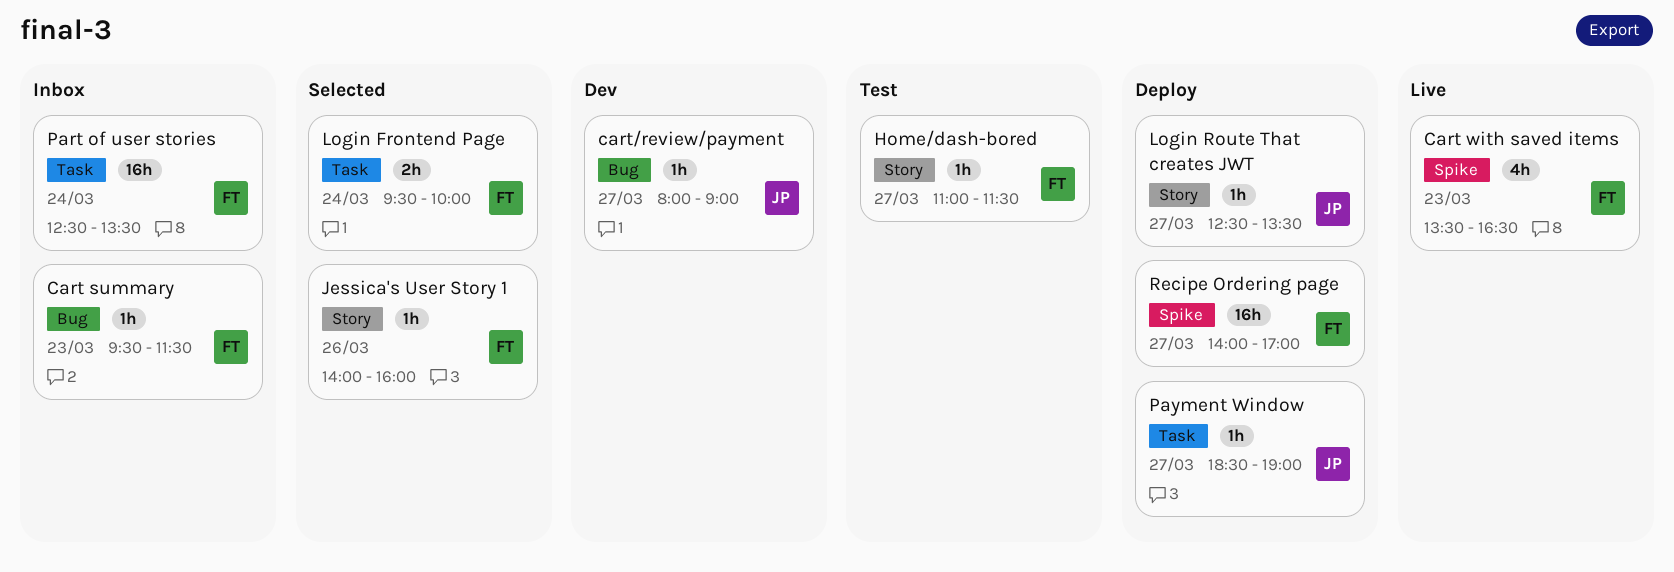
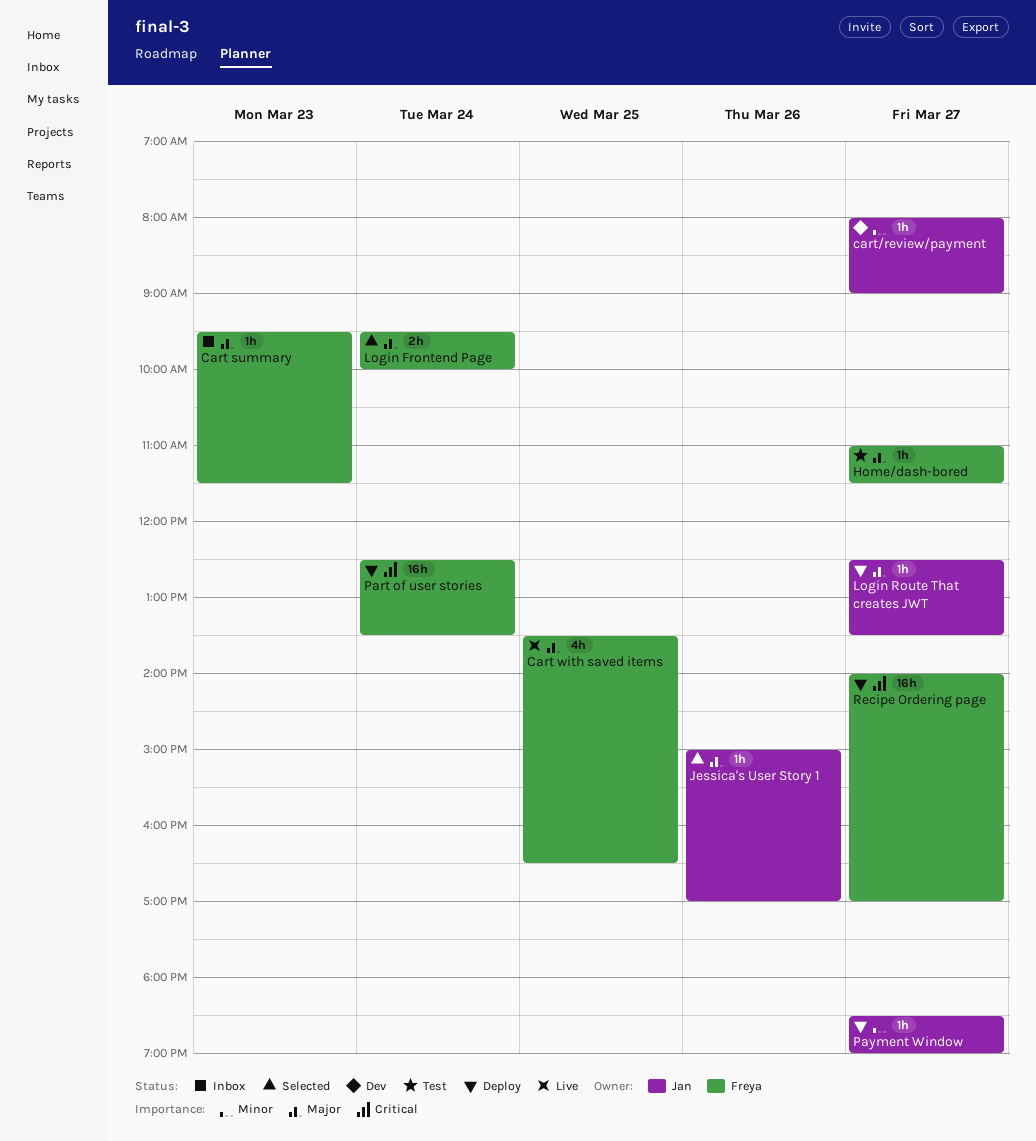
Cart with saved items, day: Mar 23 -> Mar 25
Jessica's User Story 1, owner: Freya -> Jan
Jessica's User Story 1, begins: 14:00 -> 15:00
Jessica's User Story 1, ends: 16:00 -> 17:00
Part of user stories, status: Inbox -> Deploy

